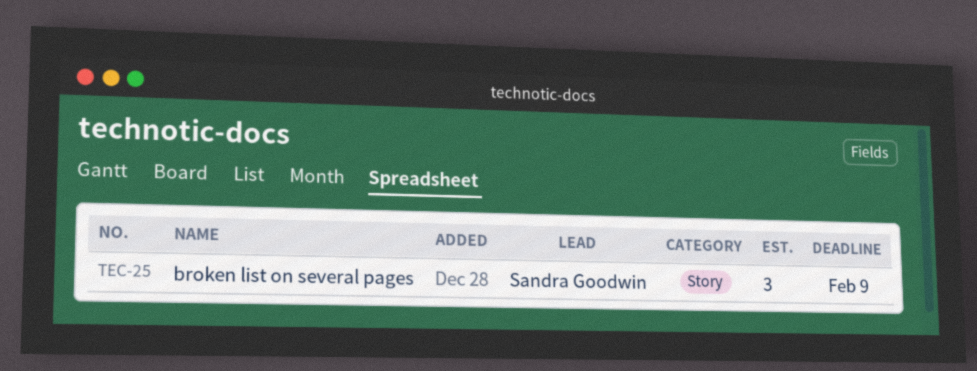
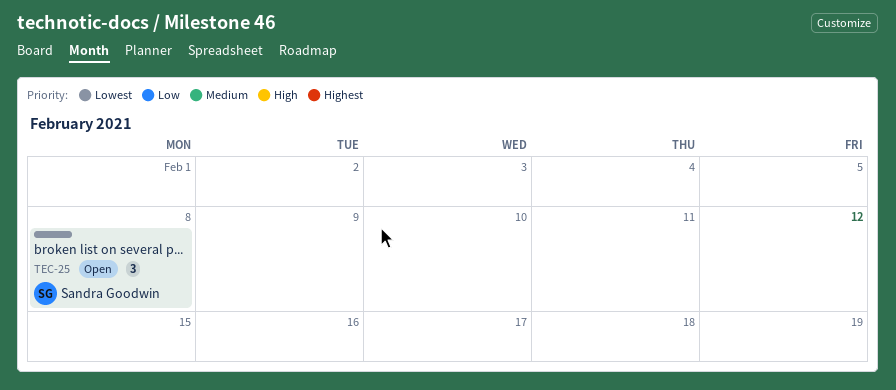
TEC-25, due: Feb 9 -> Feb 8

